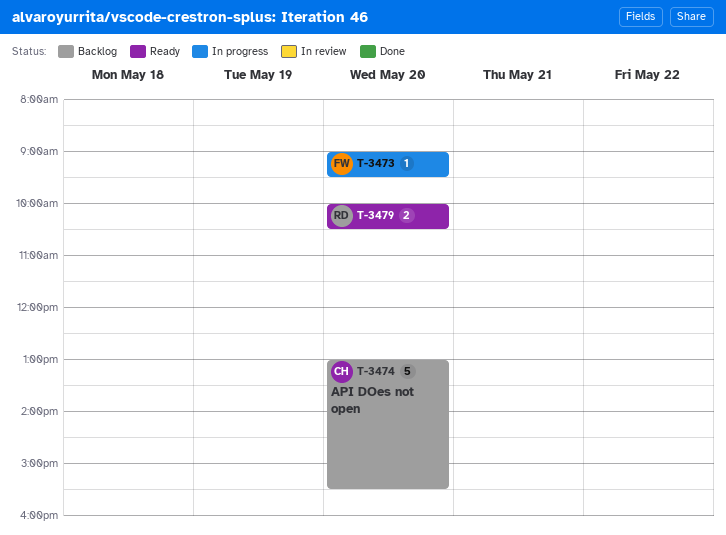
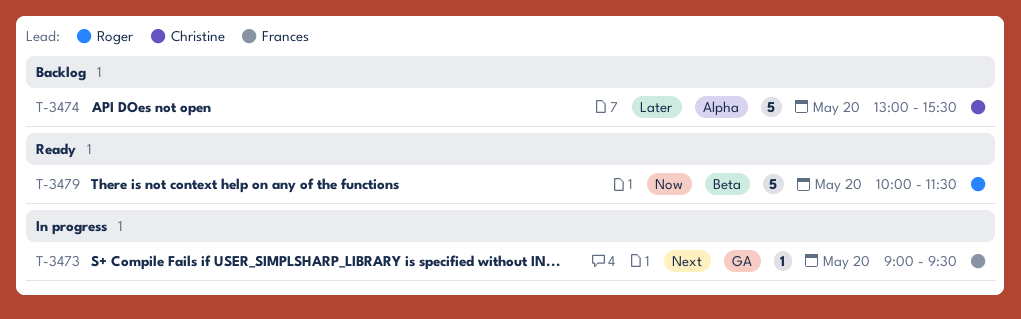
T-3479, estimate: 2 -> 5
T-3479, ends: 10:30 -> 11:30

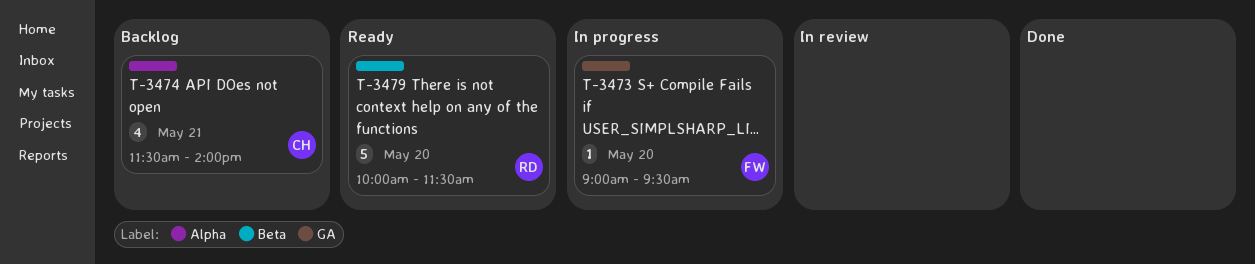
T-3474, estimate: 5 -> 4
T-3474, day: May 20 -> May 21
T-3474, begins: 13:00 -> 11:30
T-3474, ends: 15:30 -> 14:00

